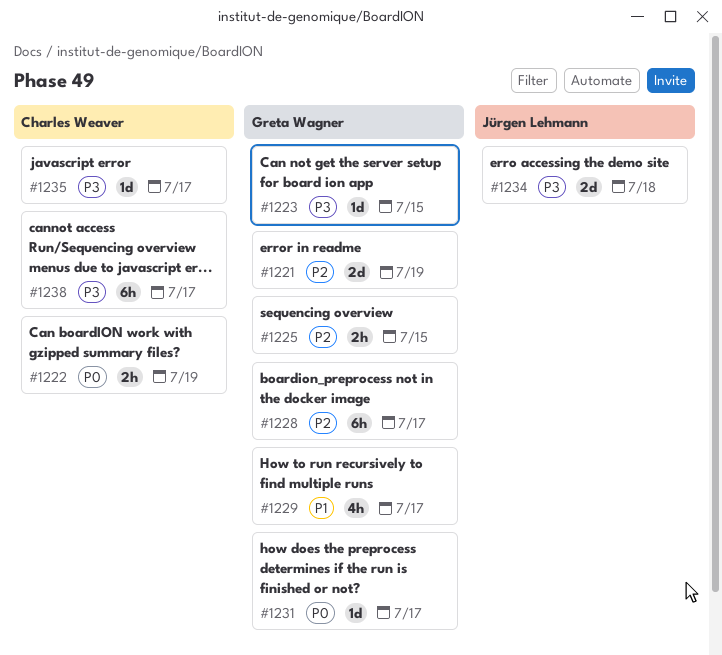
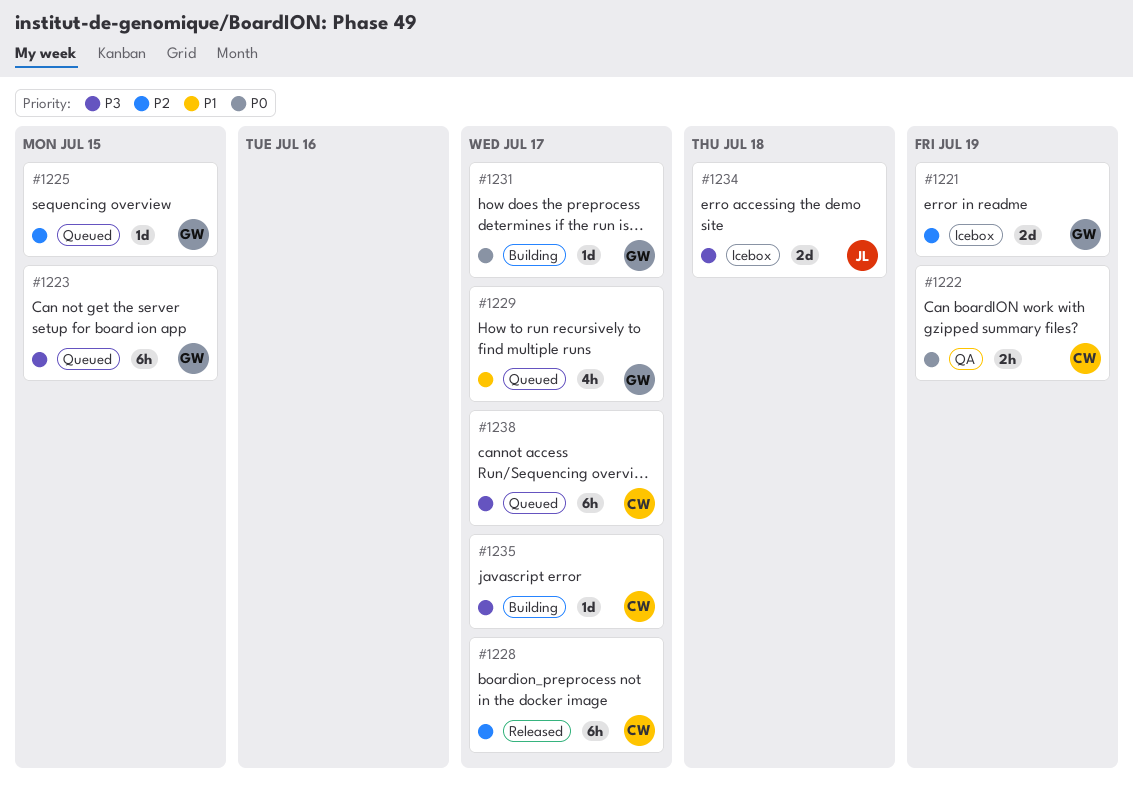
#1223, estimate: 1d -> 6h
#1225, estimate: 2h -> 1d
#1228, owner: Greta Wagner -> Charles Weaver

